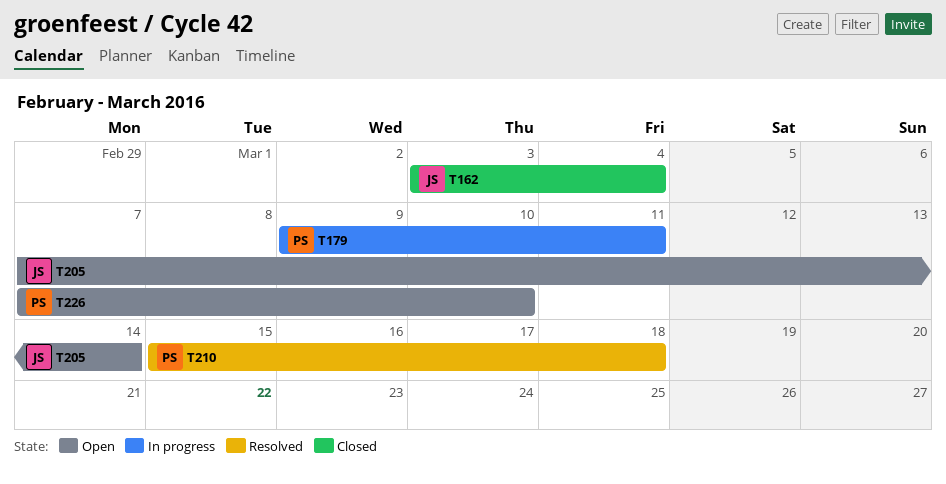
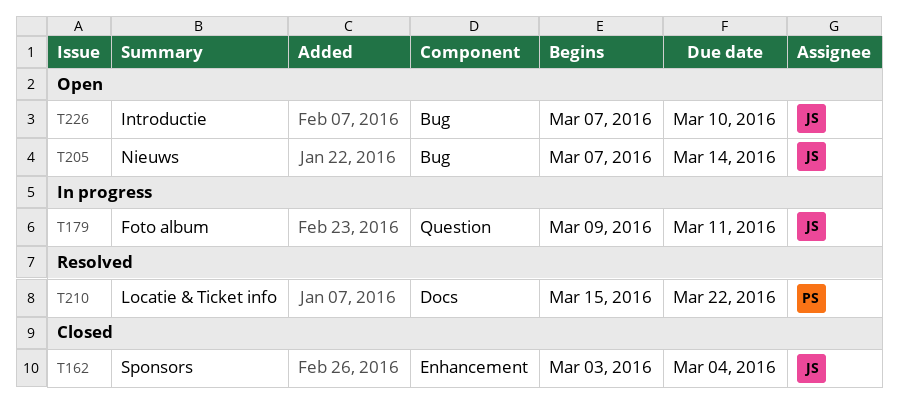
T179, owner: PS -> JS
T210, due: Mar 18 -> Mar 22
T226, owner: PS -> JS

